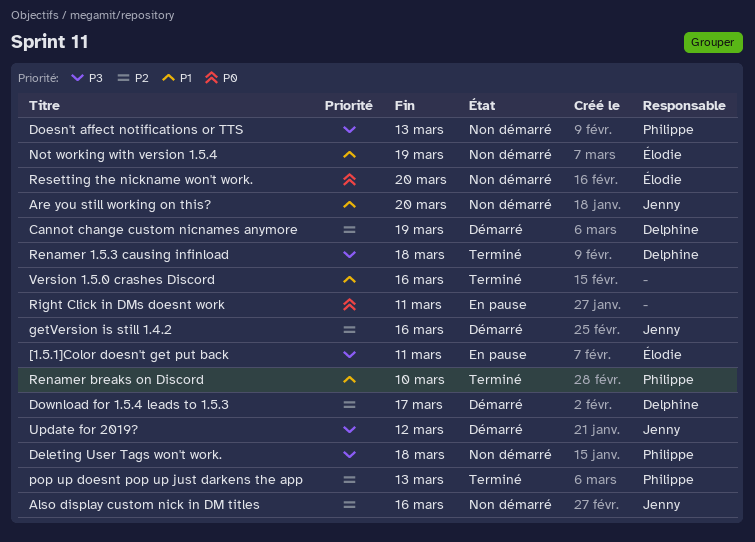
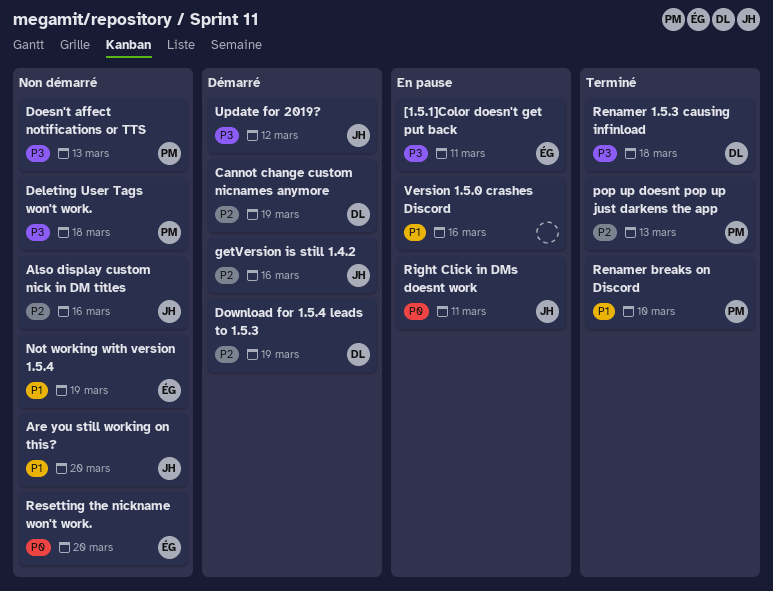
Download for 1.5.4 leads to 1.5.3, due: Mar 17 -> Mar 19
Right Click in DMs doesnt work, owner: none -> Jenny
Version 1.5.0 crashes Discord, status: Terminé -> En pause

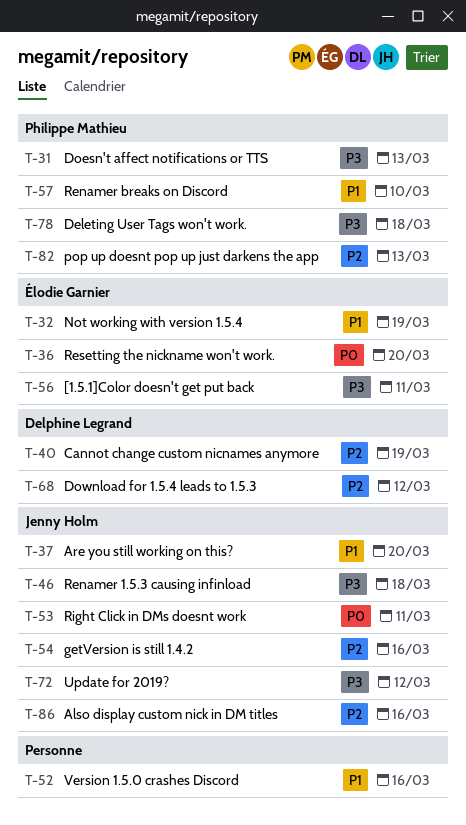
Download for 1.5.4 leads to 1.5.3, due: Mar 19 -> Mar 12
Renamer 1.5.3 causing infinload, owner: Delphine Legrand -> Jenny Holm

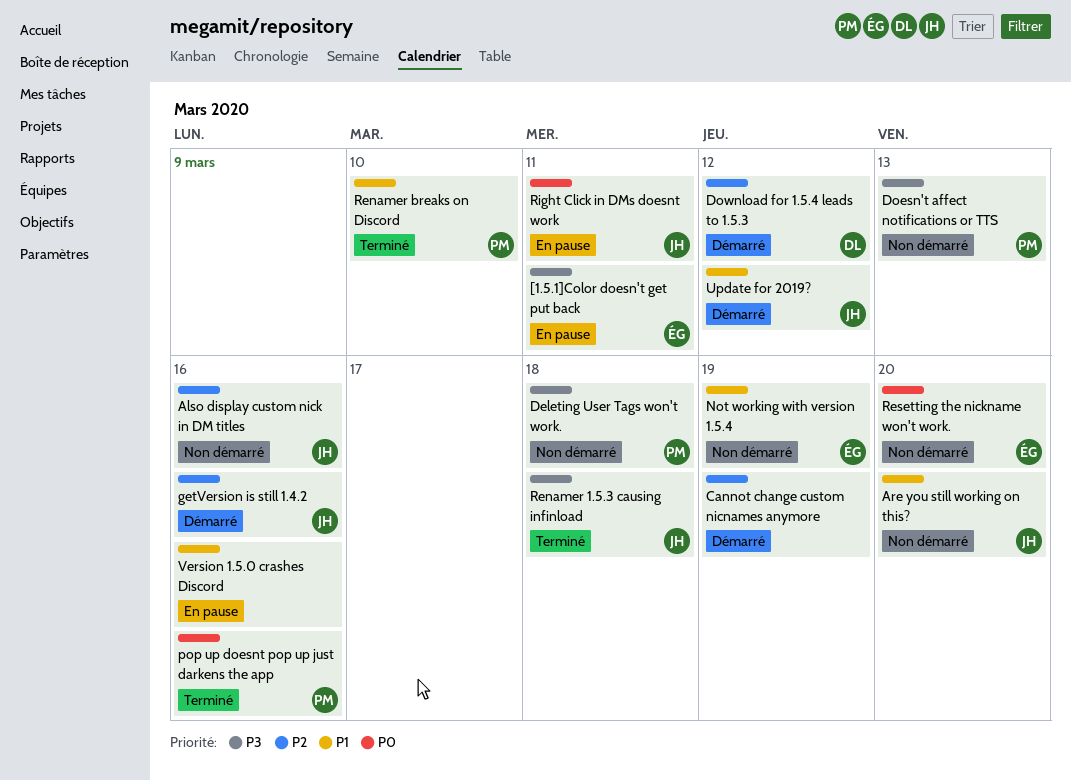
Cannot change custom nicnames anymore, owner: Delphine Legrand -> none
pop up doesnt pop up just darkens the app, priority: P2 -> P0
pop up doesnt pop up just darkens the app, due: Mar 13 -> Mar 16
Update for 2019?, priority: P3 -> P1

